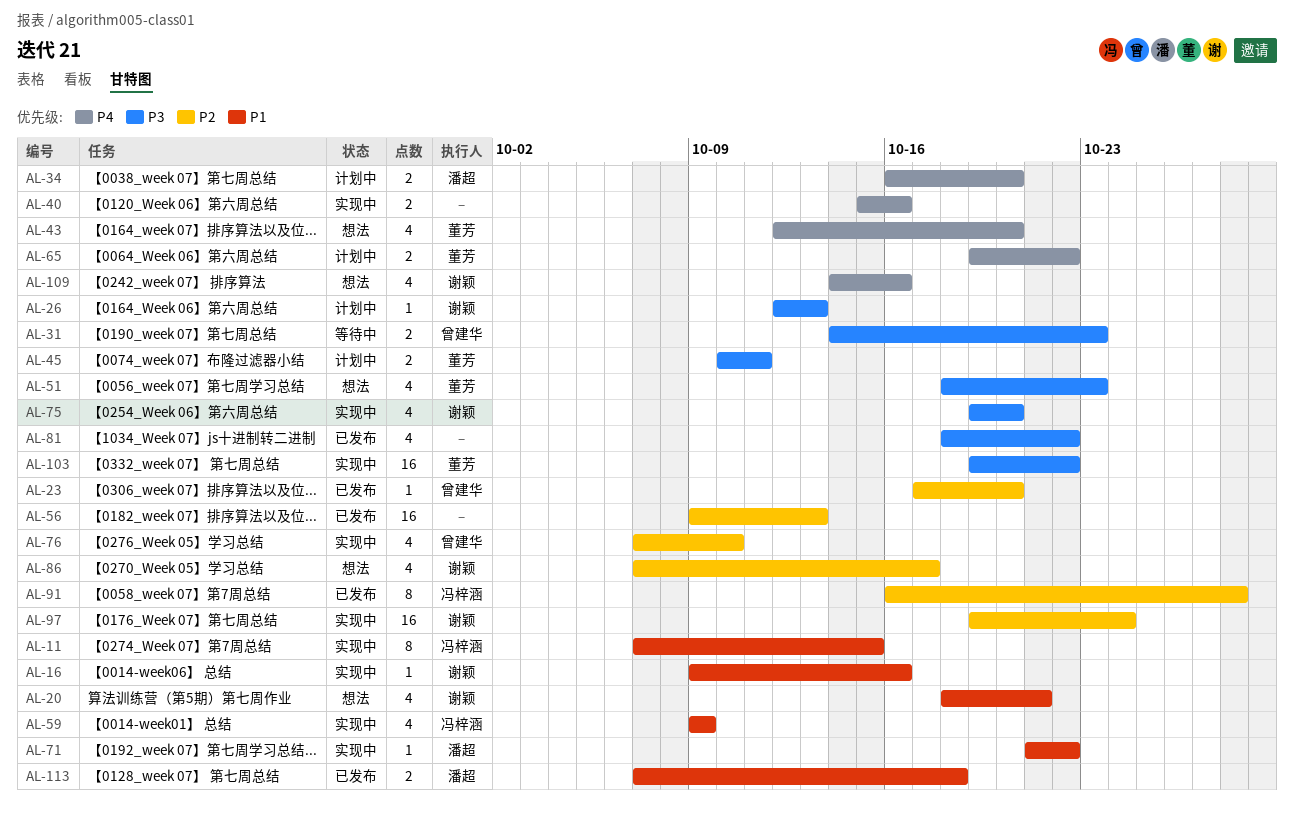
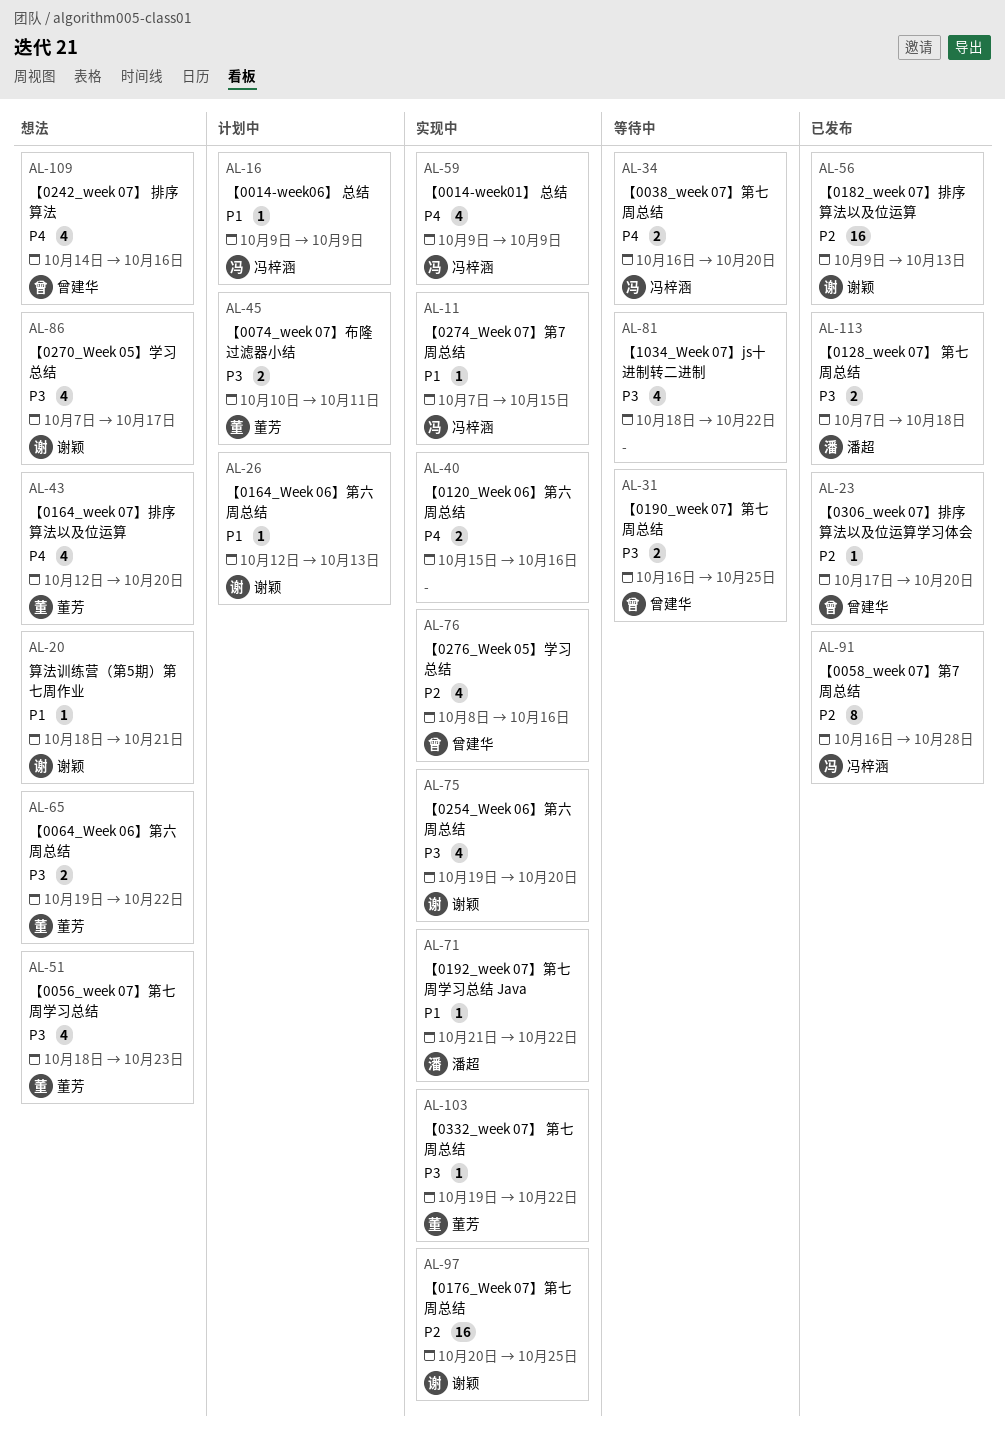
AL-11, estimate: 8 -> 1
AL-16, status: 实现中 -> 计划中
AL-16, owner: 谢颖 -> 冯梓涵
AL-16, due: Oct 16 -> Oct 9
AL-20, estimate: 4 -> 1
AL-26, priority: P3 -> P1
AL-31, start: Oct 14 -> Oct 16
AL-31, due: Oct 23 -> Oct 25
AL-34, status: 计划中 -> 等待中
AL-34, owner: 潘超 -> 冯梓涵
AL-56, owner: none -> 谢颖
AL-59, priority: P1 -> P4
AL-65, status: 计划中 -> 想法
AL-65, priority: P4 -> P3
AL-76, start: Oct 7 -> Oct 8
AL-76, due: Oct 10 -> Oct 16
AL-81, status: 已发布 -> 等待中
AL-86, priority: P2 -> P3
AL-97, start: Oct 19 -> Oct 20
AL-97, due: Oct 24 -> Oct 25
AL-103, estimate: 16 -> 1
AL-109, owner: 谢颖 -> 曾建华
AL-113, priority: P1 -> P3

